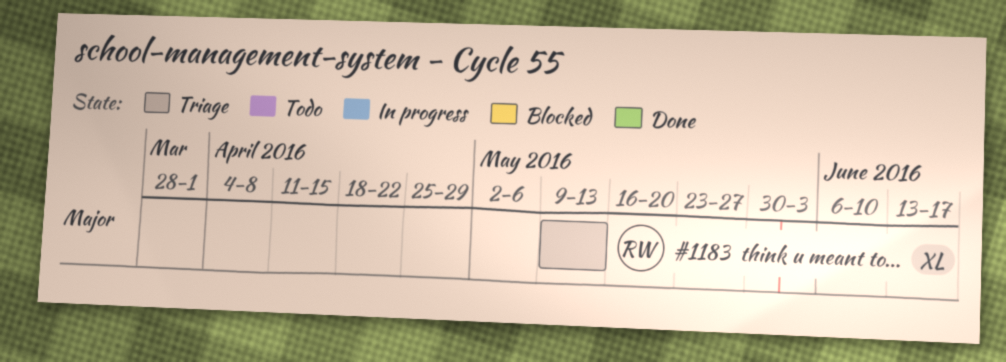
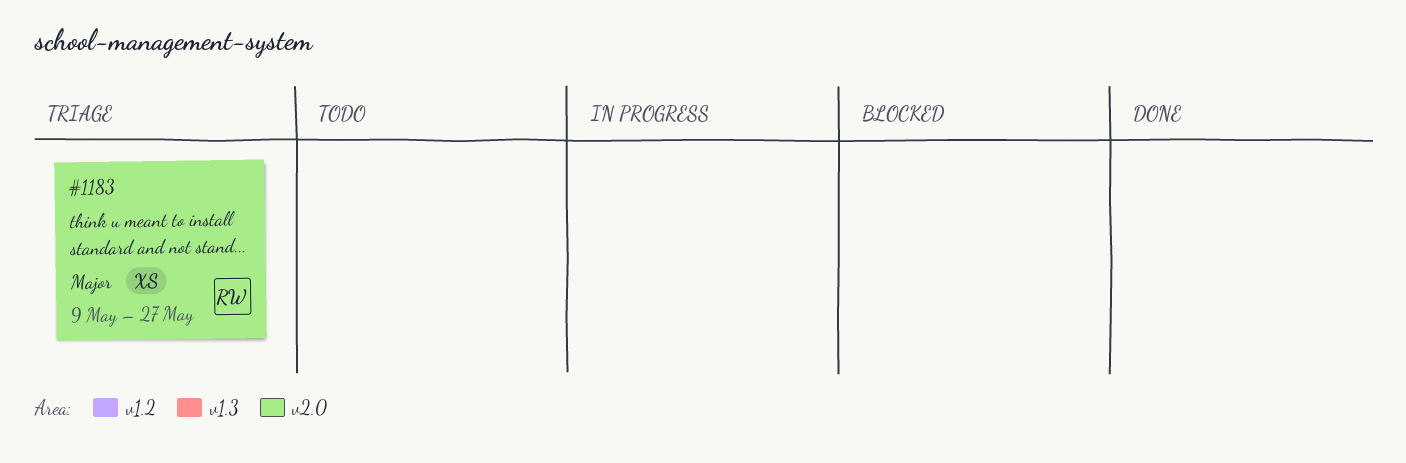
#1183, estimate: XL -> XS
#1183, due: May 13 -> May 27

